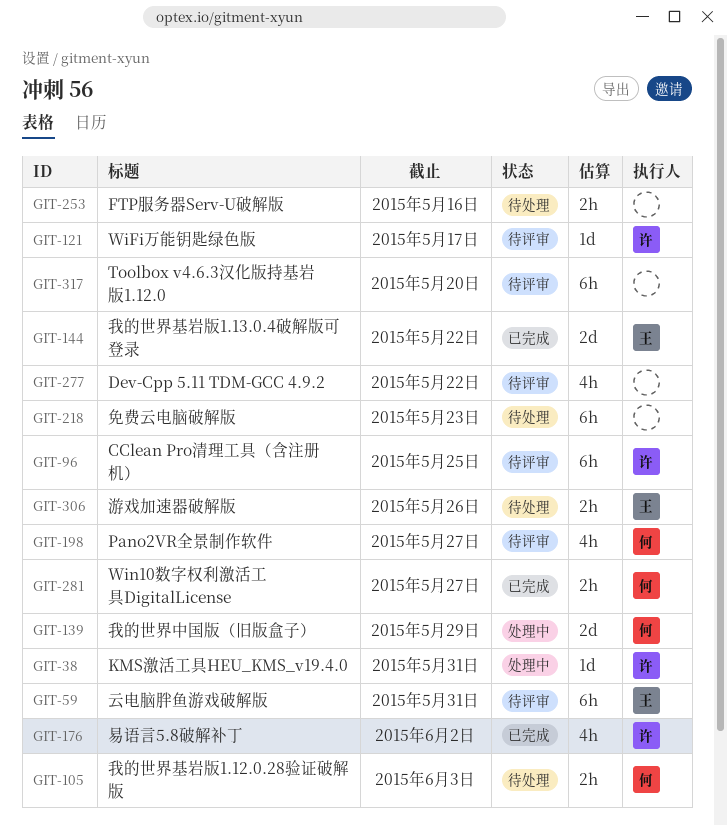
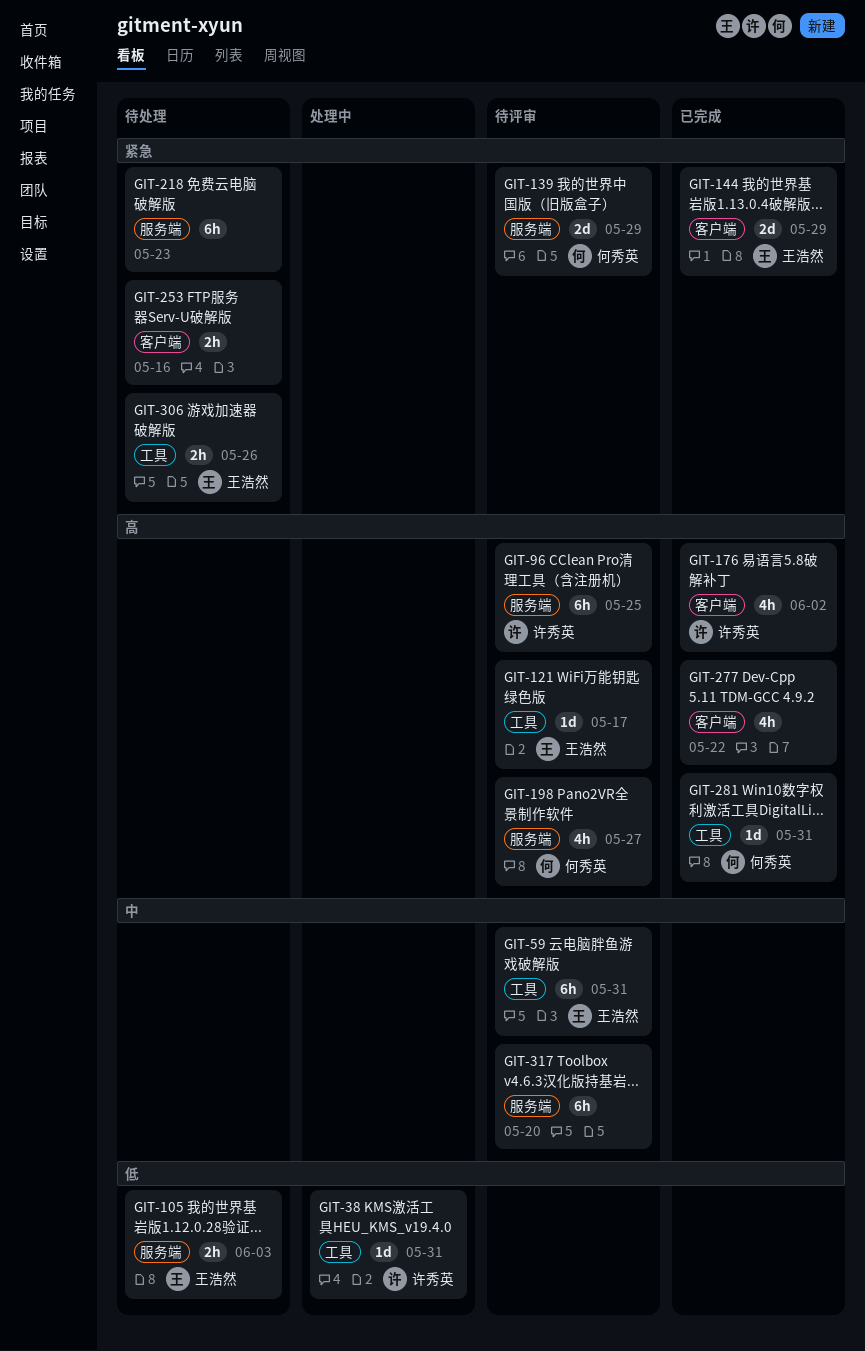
GIT-105, owner: 何秀英 -> 王浩然
GIT-121, owner: 许秀英 -> 王浩然
GIT-139, status: 处理中 -> 待评审
GIT-144, due: May 22 -> May 29
GIT-277, status: 待评审 -> 已完成
GIT-281, estimate: 2h -> 1d
GIT-281, due: May 27 -> May 31

